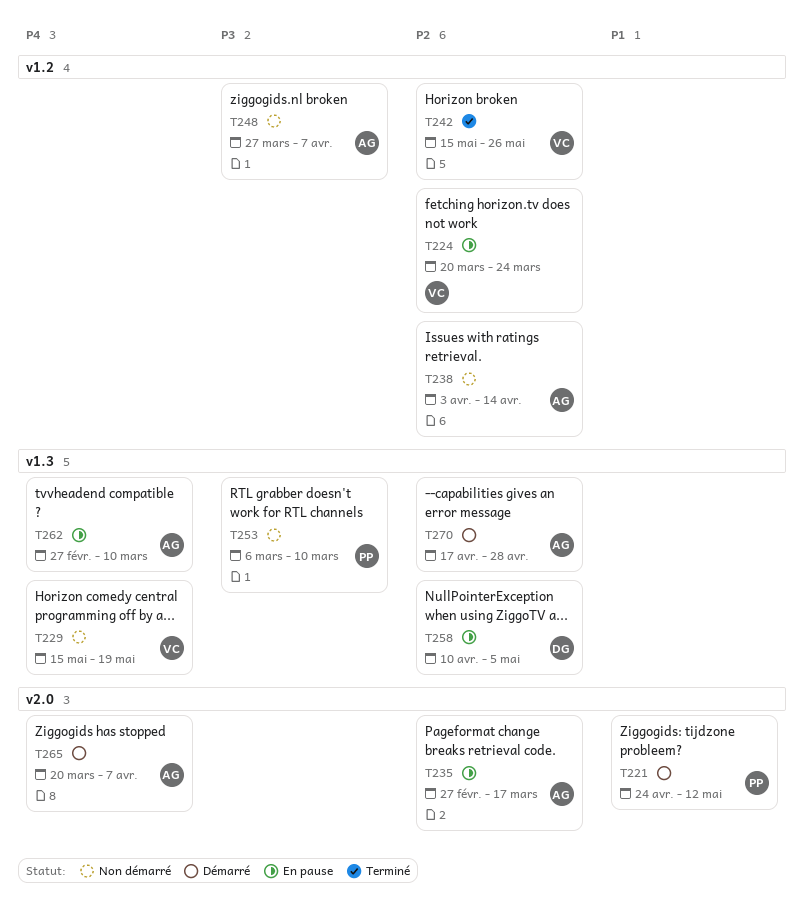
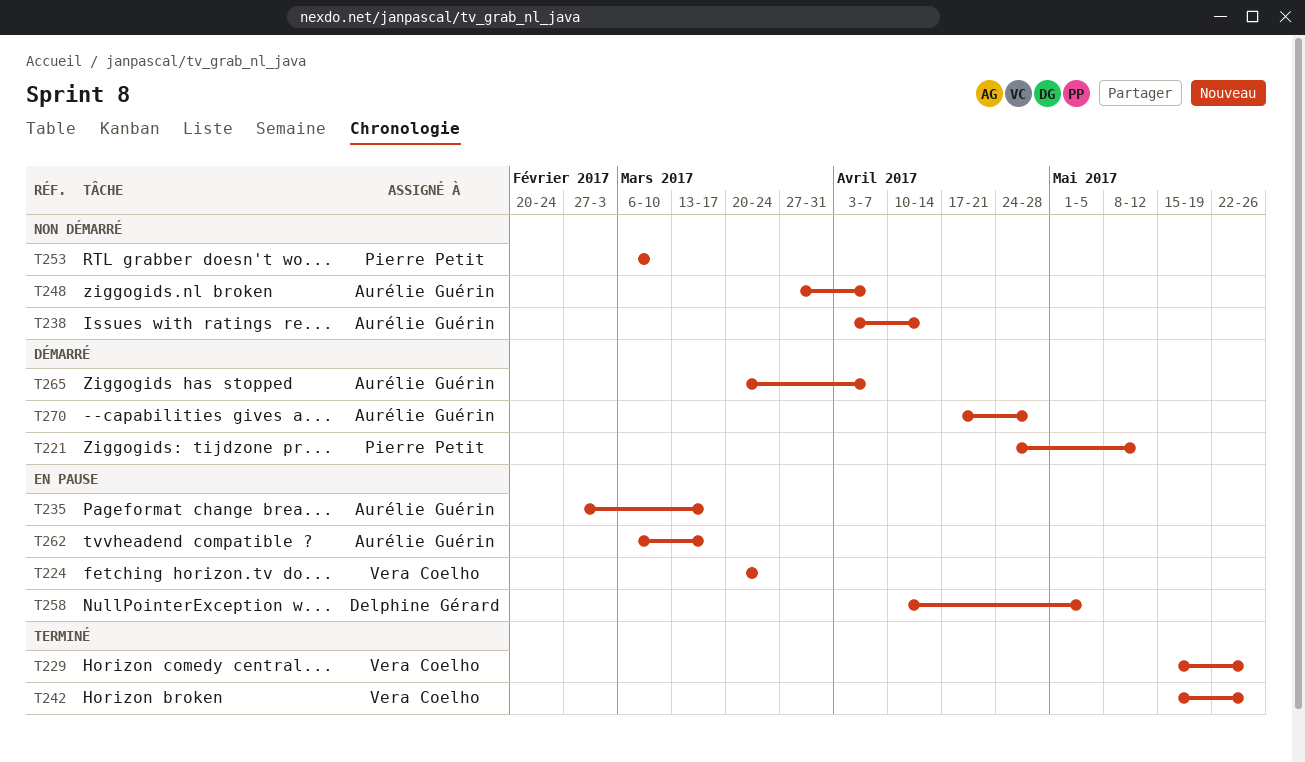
T229, status: Non démarré -> Terminé
T229, due: May 19 -> May 26
T262, start: Feb 27 -> Mar 6
T262, due: Mar 10 -> Mar 17

